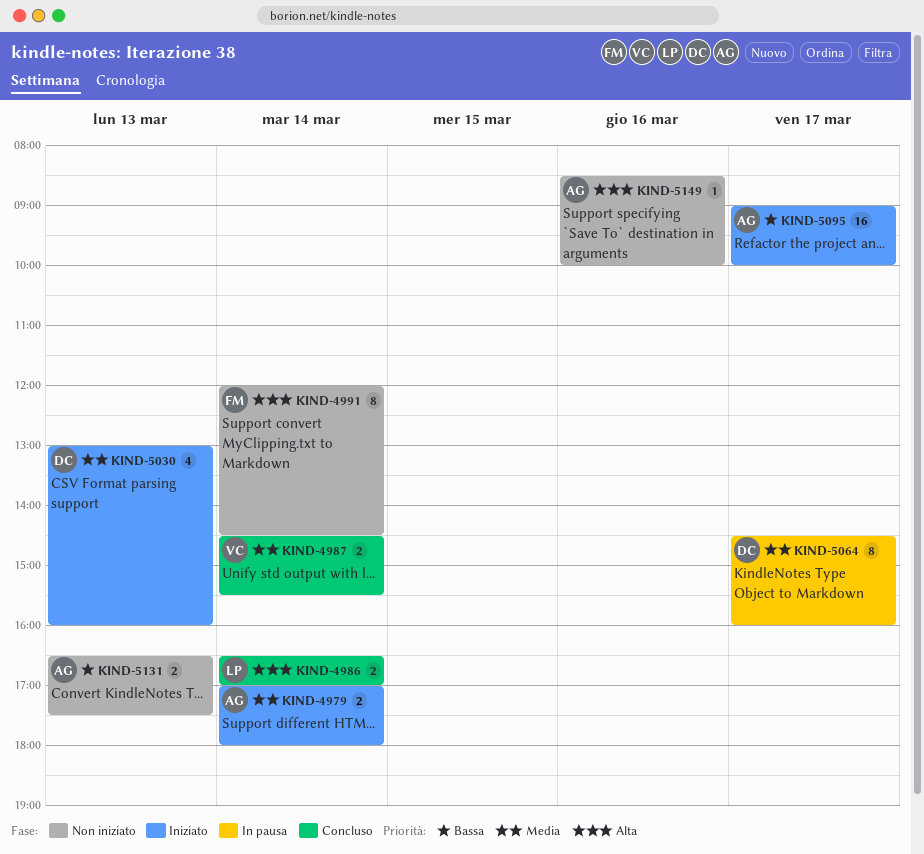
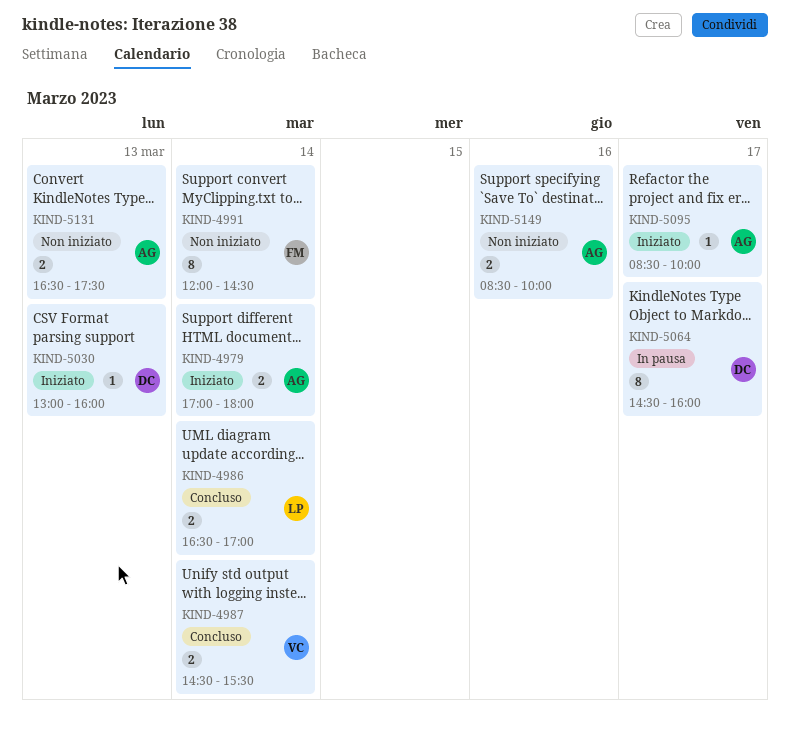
KIND-5030, estimate: 4 -> 1
KIND-5095, estimate: 16 -> 1
KIND-5095, begins: 09:00 -> 08:30
KIND-5149, estimate: 1 -> 2

